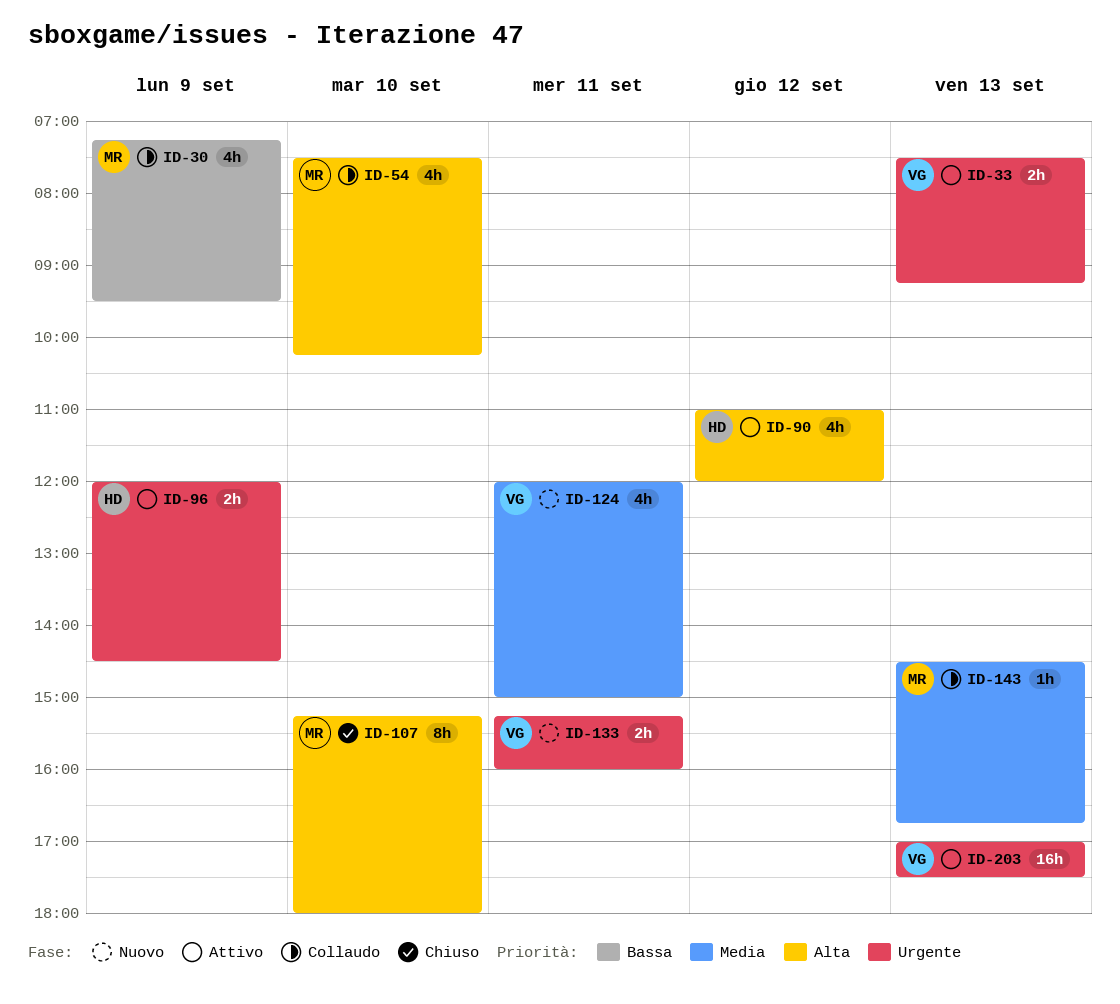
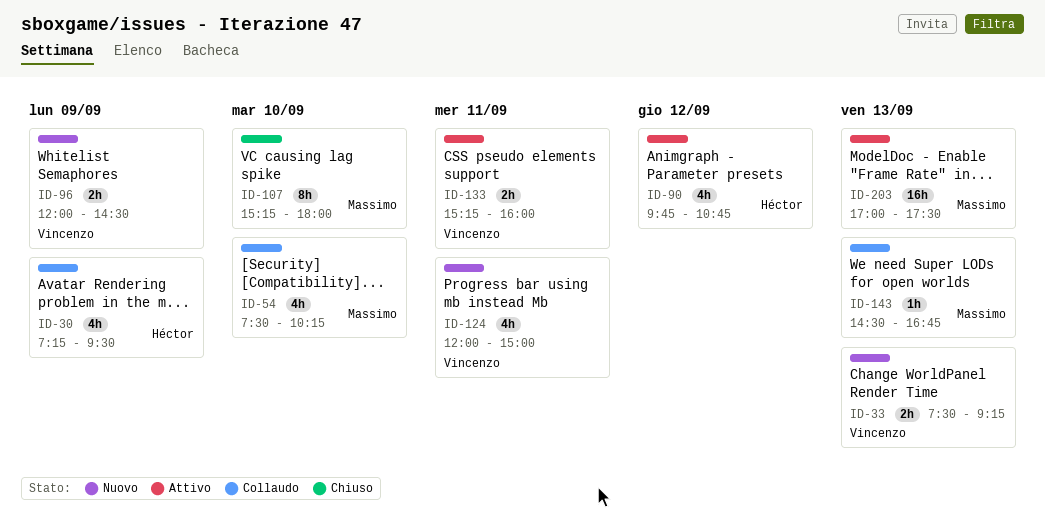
ID-30, owner: Massimo -> Héctor
ID-33, status: Attivo -> Nuovo
ID-90, begins: 11:00 -> 09:45
ID-90, ends: 12:00 -> 10:45
ID-96, status: Attivo -> Nuovo
ID-96, owner: Héctor -> Vincenzo
ID-133, status: Nuovo -> Attivo
ID-203, owner: Vincenzo -> Massimo

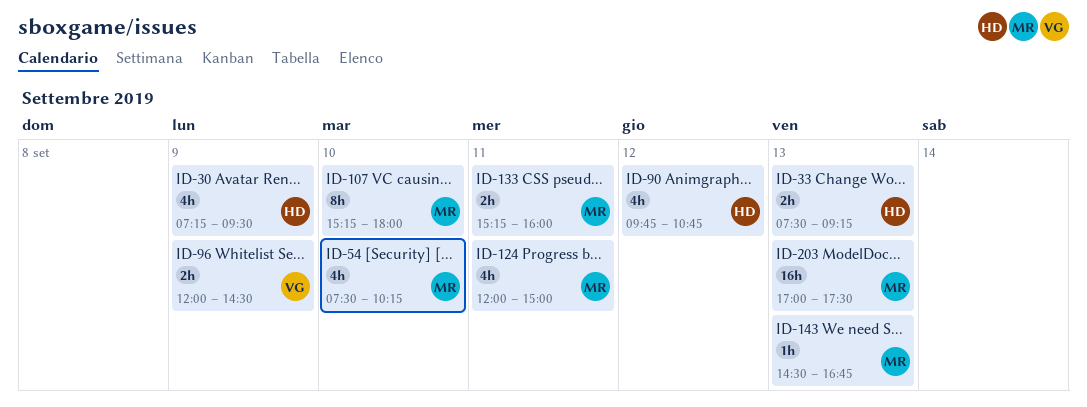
ID-33, owner: Vincenzo -> Héctor
ID-124, owner: Vincenzo -> Massimo
ID-133, owner: Vincenzo -> Massimo

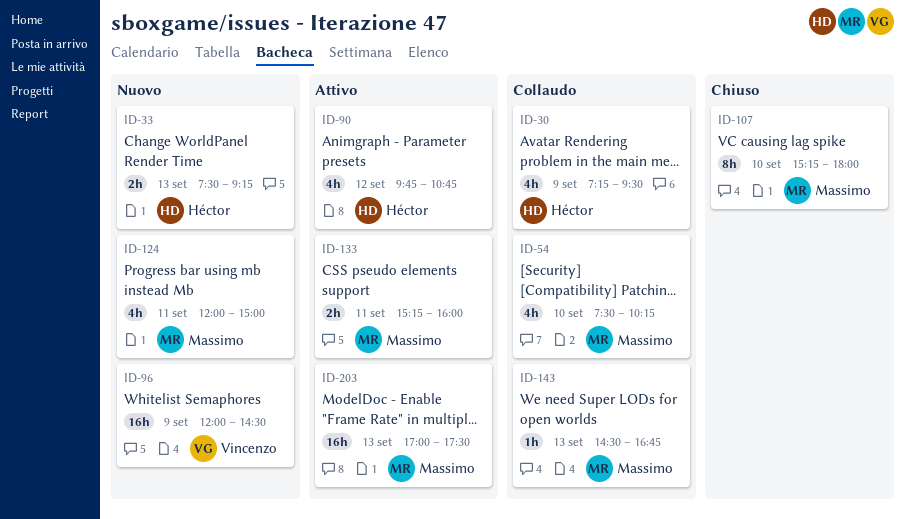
ID-96, estimate: 2h -> 16h

